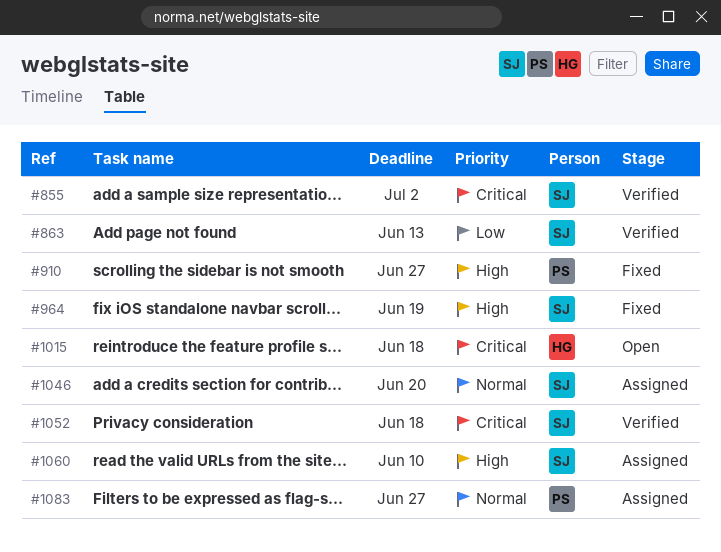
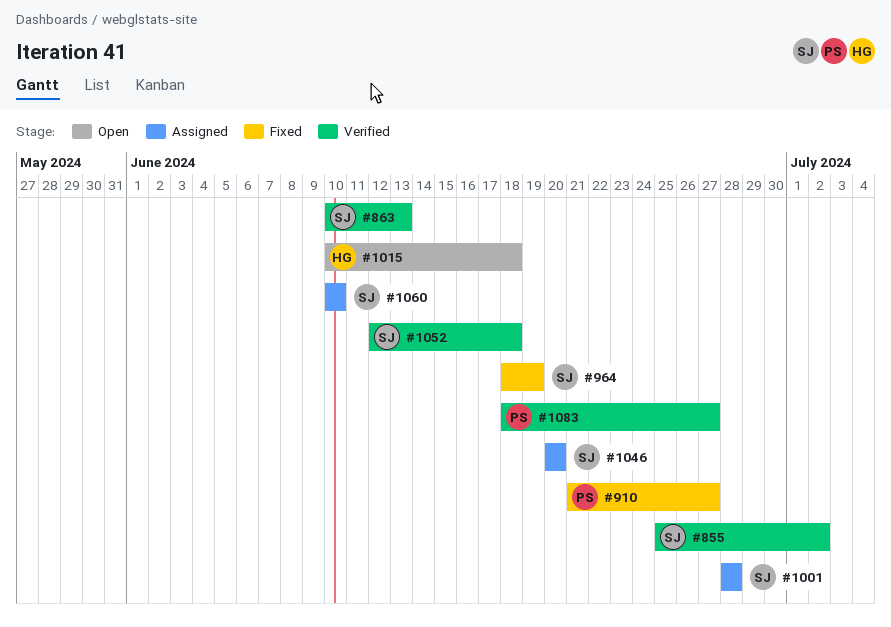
#1001: none -> present
#1083, status: Assigned -> Verified

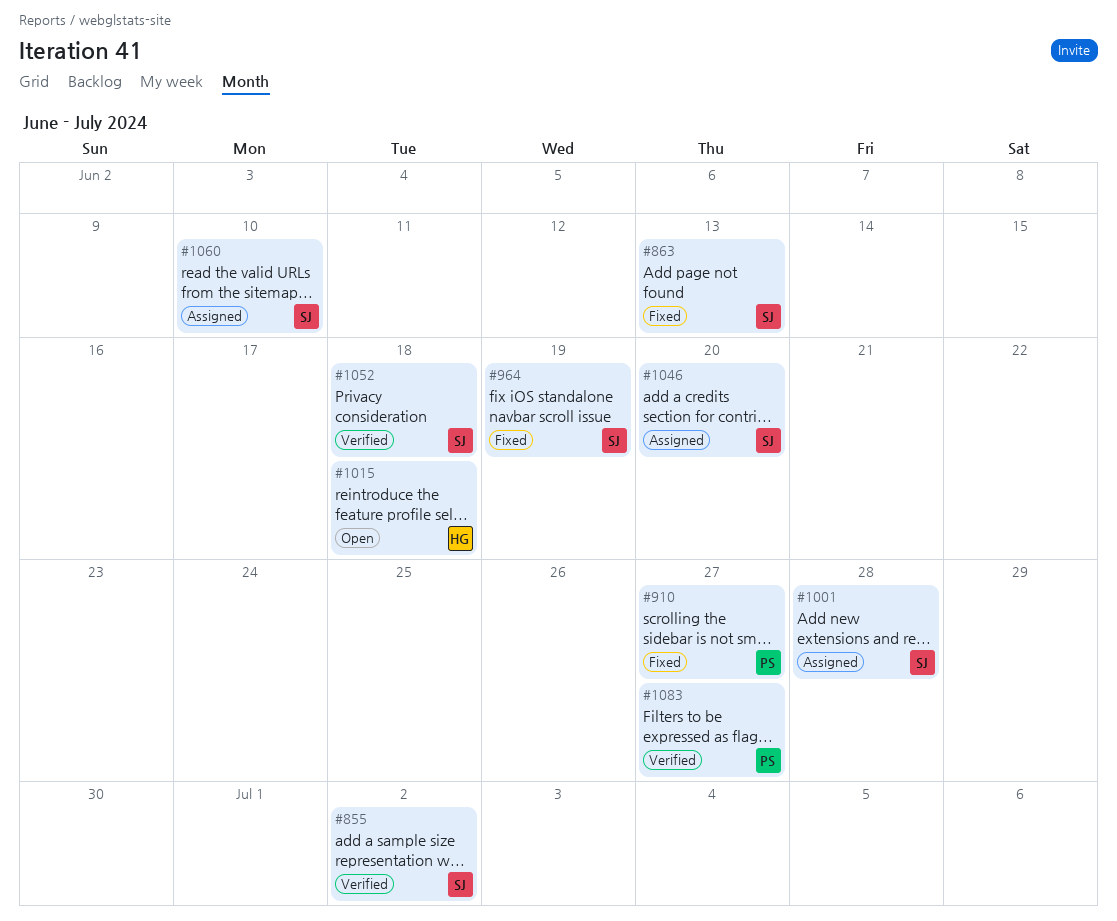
#863, status: Verified -> Fixed

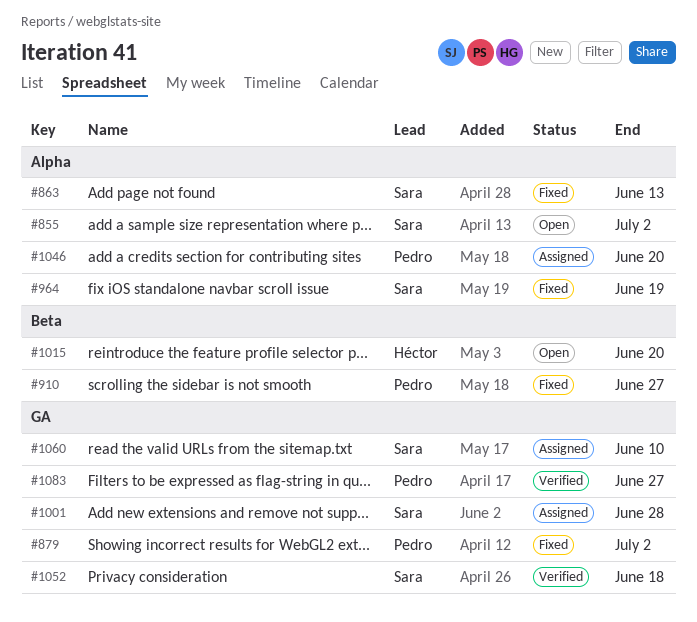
#855, status: Verified -> Open
#879: none -> present
#1015, due: Jun 18 -> Jun 20
#1046, owner: Sara -> Pedro

